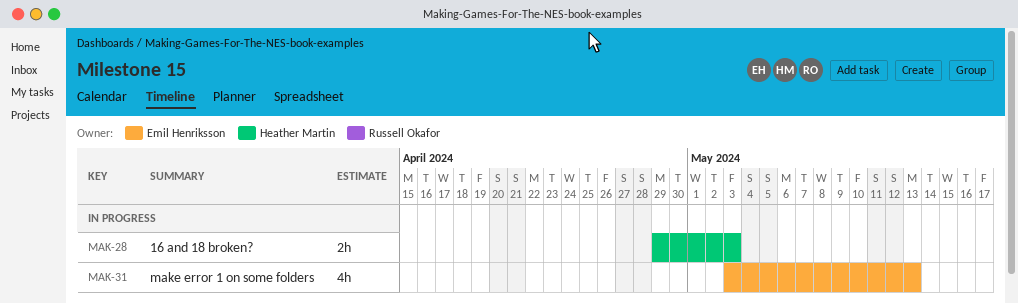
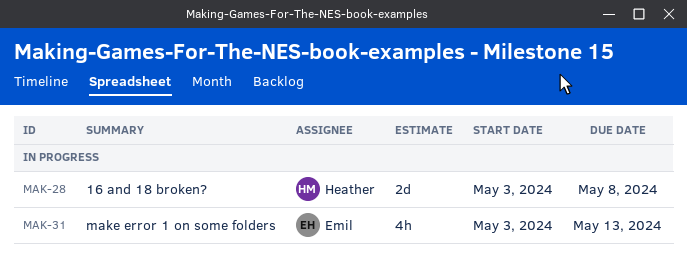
MAK-28, estimate: 2h -> 2d
MAK-28, start: Apr 29 -> May 3
MAK-28, due: May 3 -> May 8

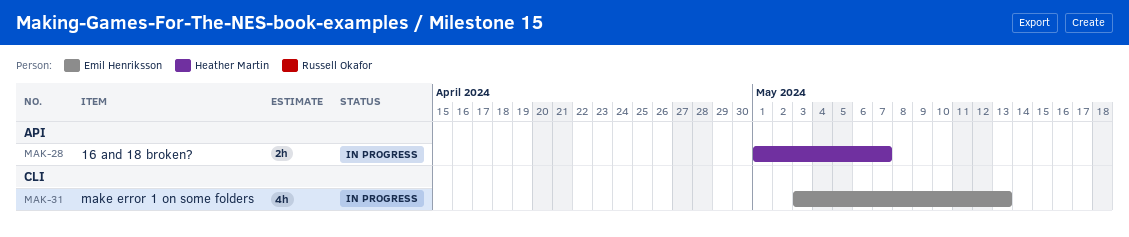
MAK-28, estimate: 2d -> 2h
MAK-28, start: May 3 -> May 1
MAK-28, due: May 8 -> May 7

